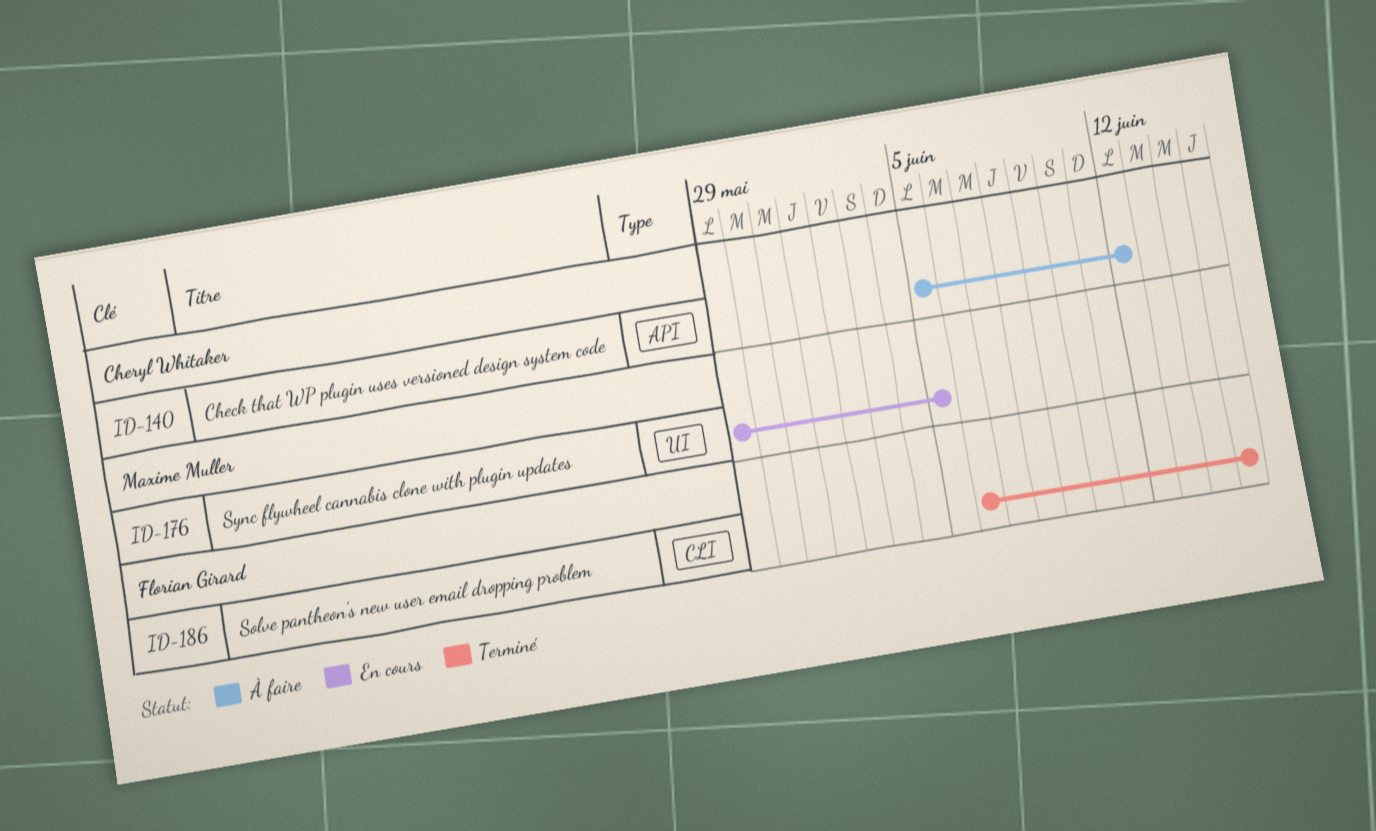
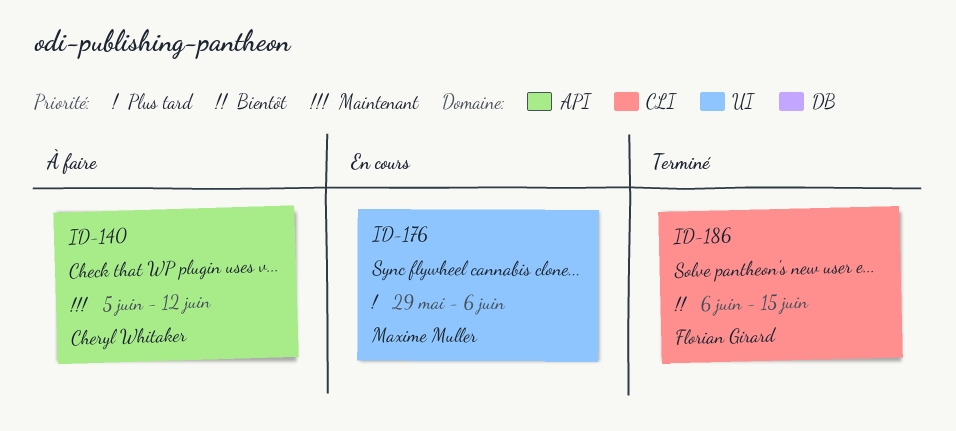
ID-176, due: Jun 5 -> Jun 6

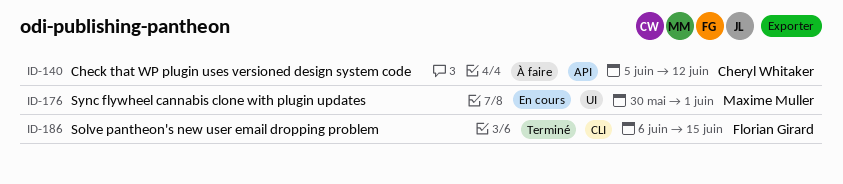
ID-176, start: May 29 -> May 30
ID-176, due: Jun 6 -> Jun 1

